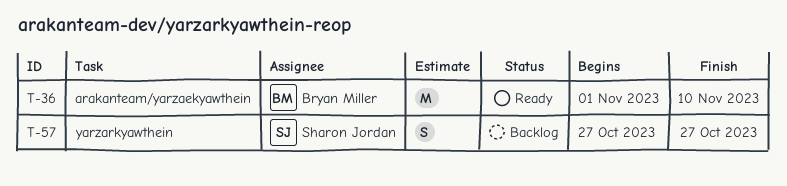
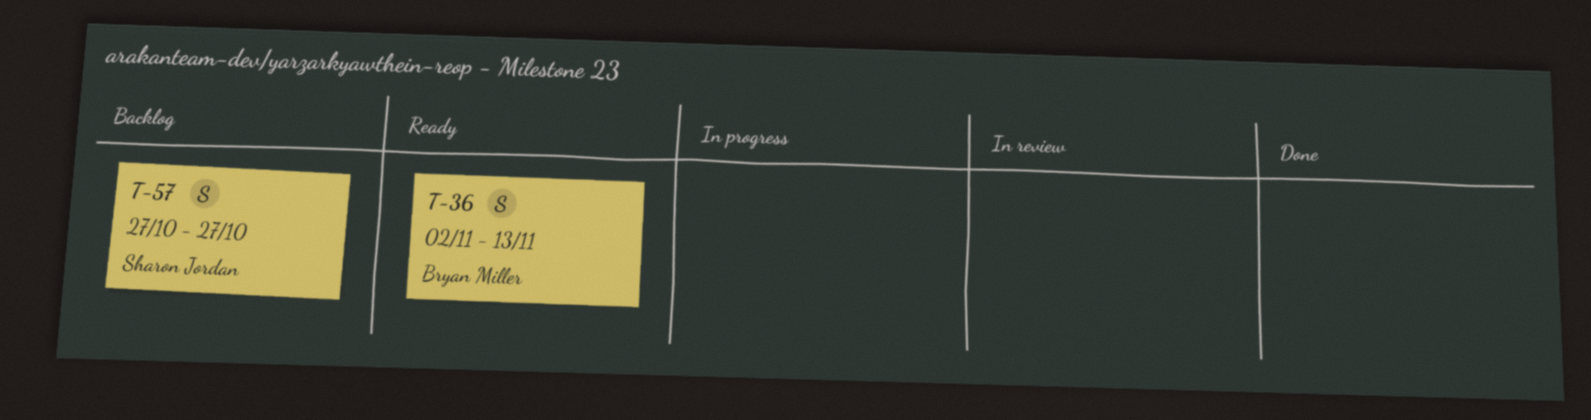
T-36, estimate: M -> S
T-36, start: Nov 1 -> Nov 2
T-36, due: Nov 10 -> Nov 13

